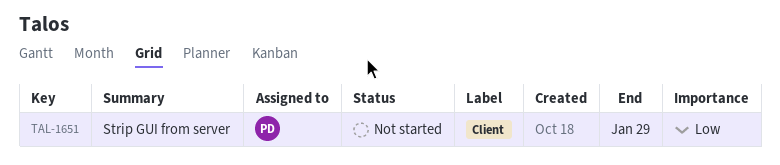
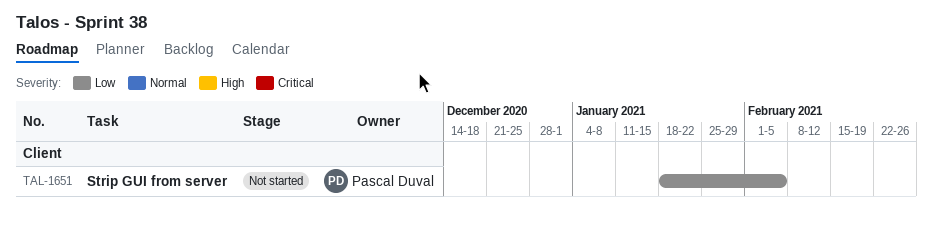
TAL-1651, due: Jan 29 -> Feb 5

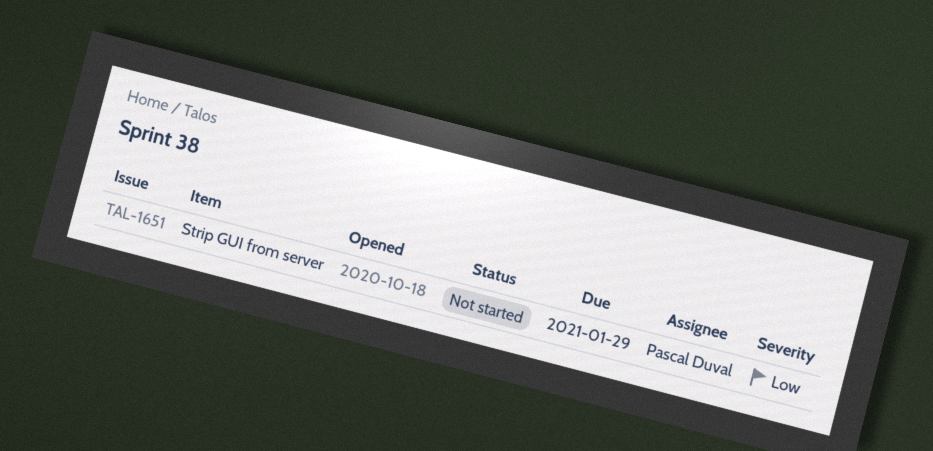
TAL-1651, due: Feb 5 -> Jan 29

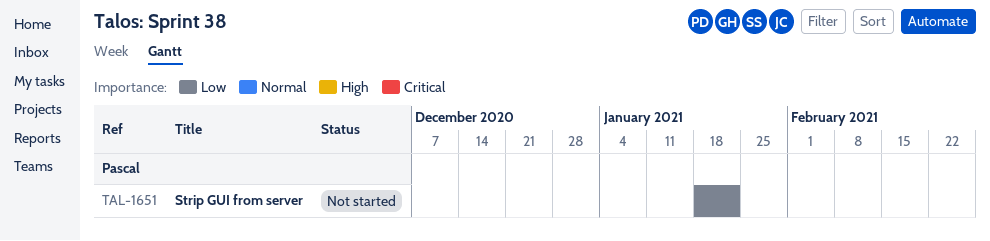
TAL-1651, due: Jan 29 -> Jan 22

